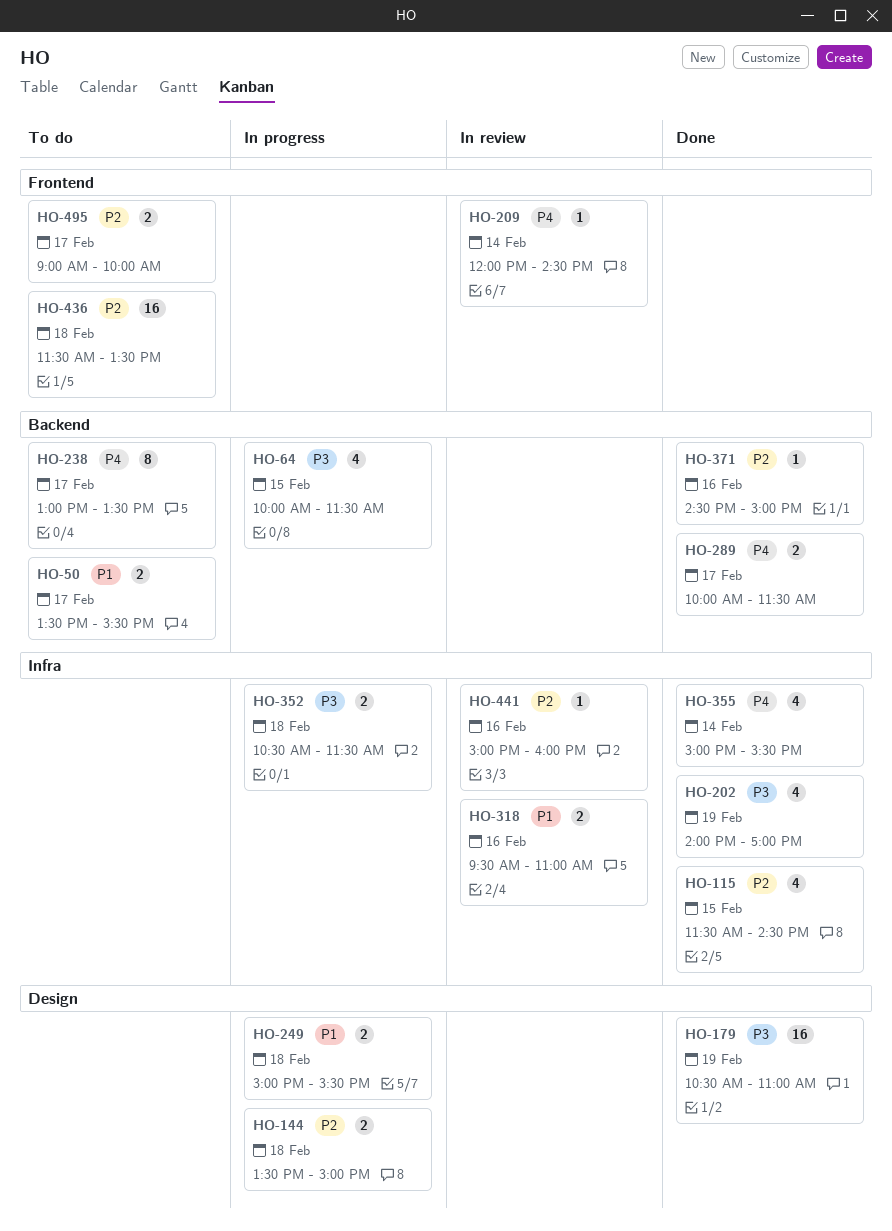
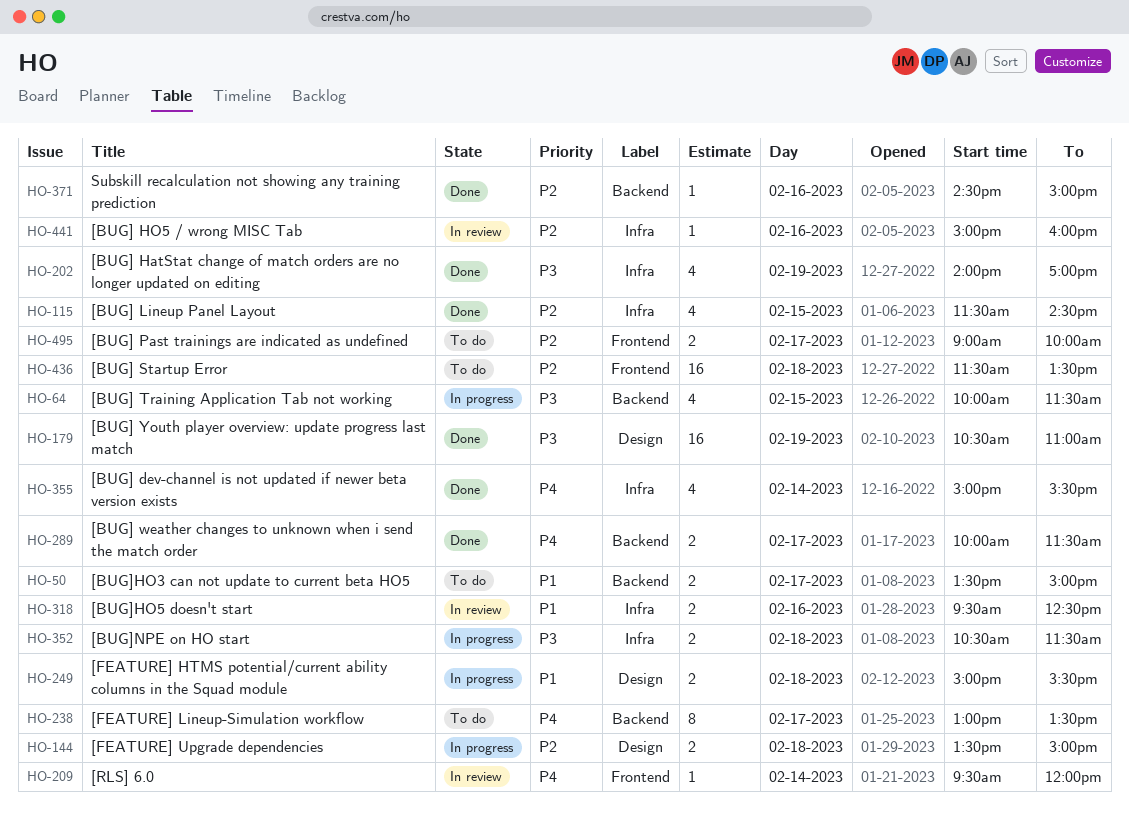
HO-50, ends: 15:30 -> 15:00
HO-209, begins: 12:00 -> 09:30
HO-209, ends: 14:30 -> 12:00
HO-318, ends: 11:00 -> 12:30

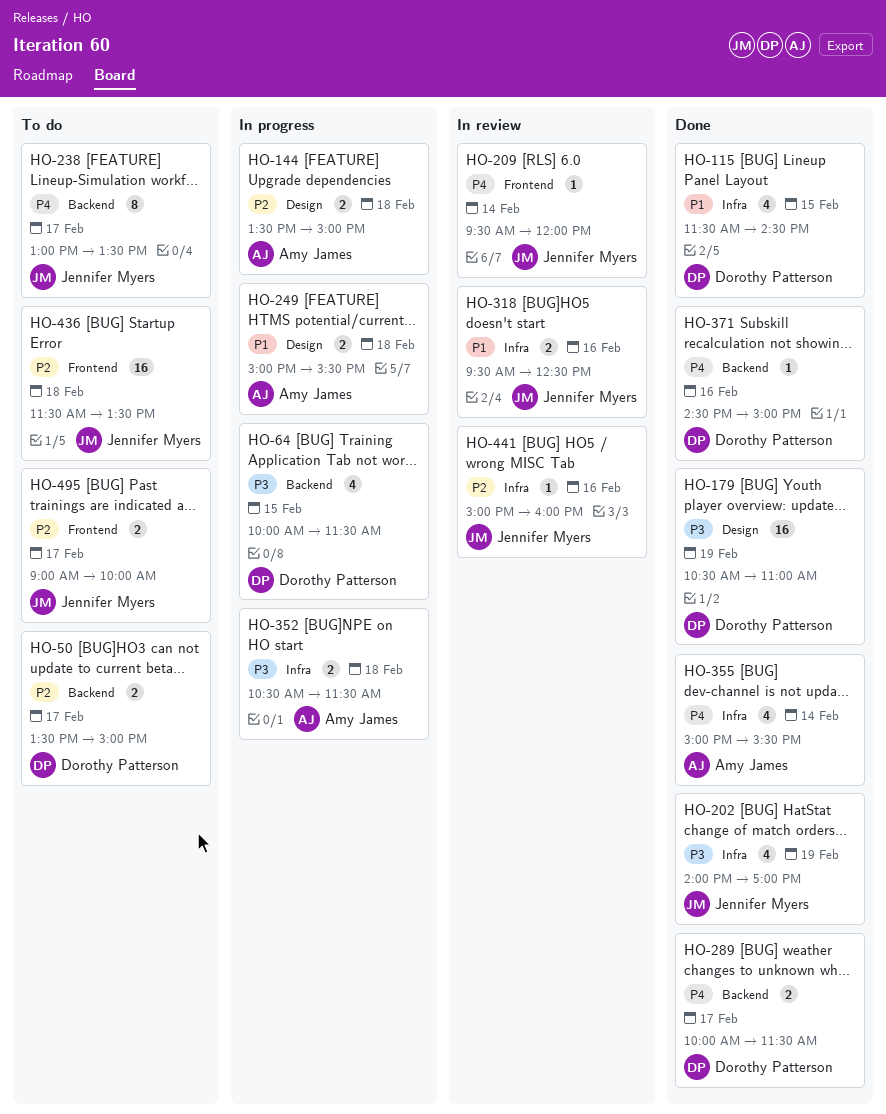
HO-50, priority: P1 -> P2
HO-115, priority: P2 -> P1
HO-371, priority: P2 -> P4

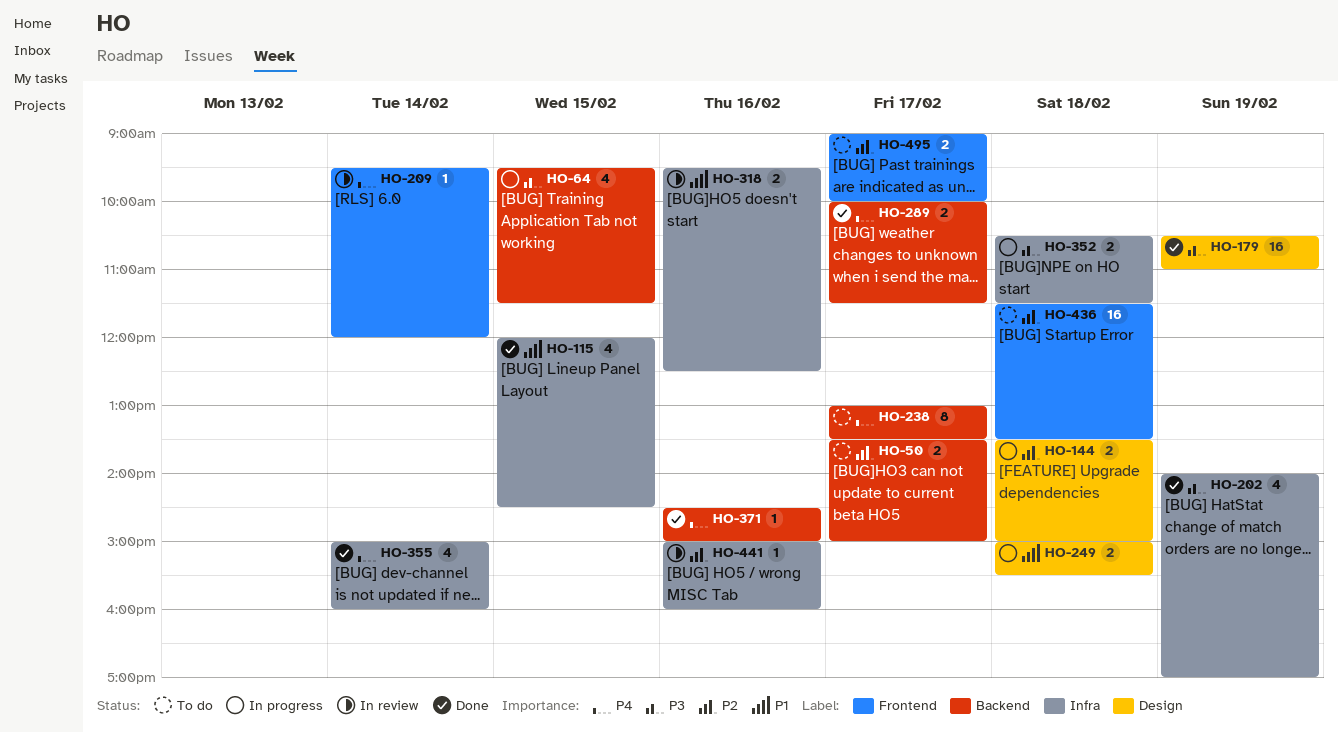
HO-64, begins: 10:00 -> 09:30
HO-115, begins: 11:30 -> 12:00
HO-355, ends: 15:30 -> 16:00

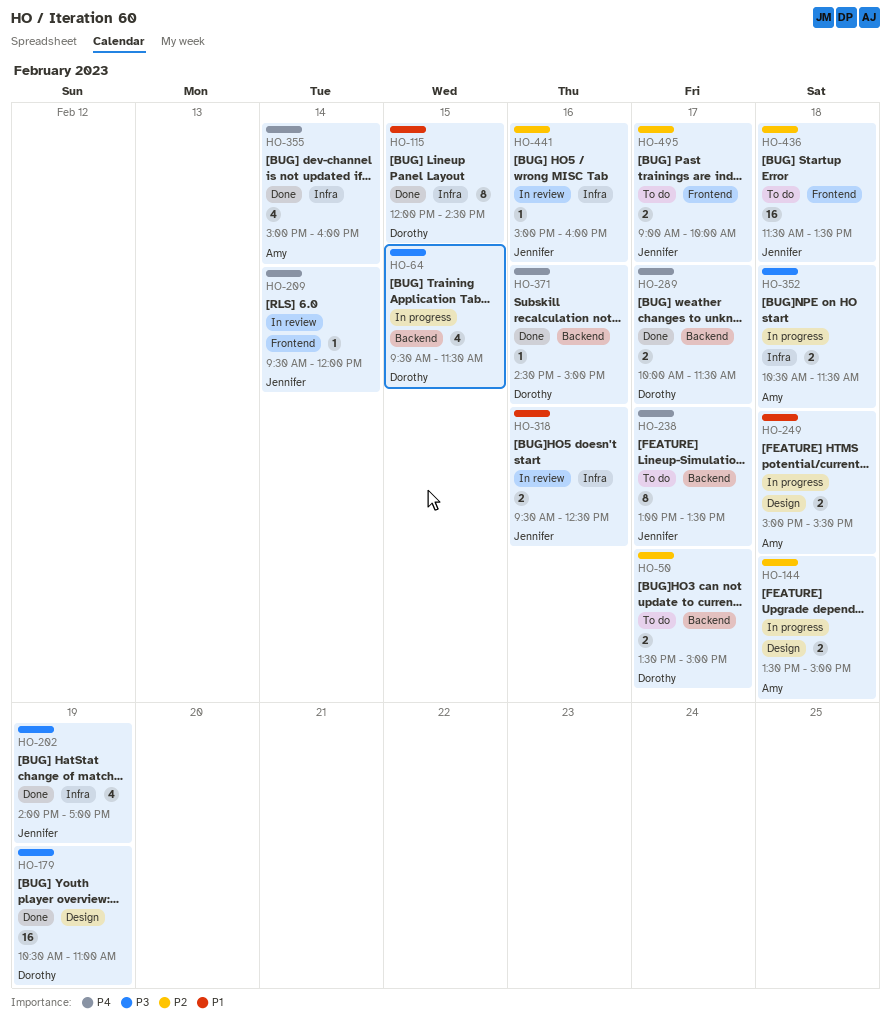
HO-115, estimate: 4 -> 8

